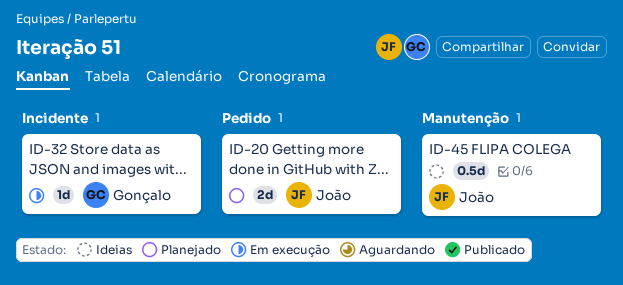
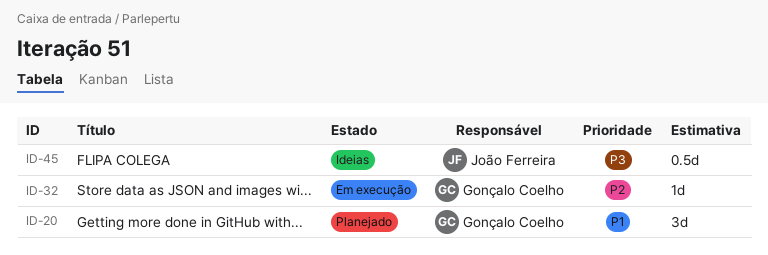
ID-20, owner: João Ferreira -> Gonçalo Coelho
ID-20, estimate: 2d -> 3d

